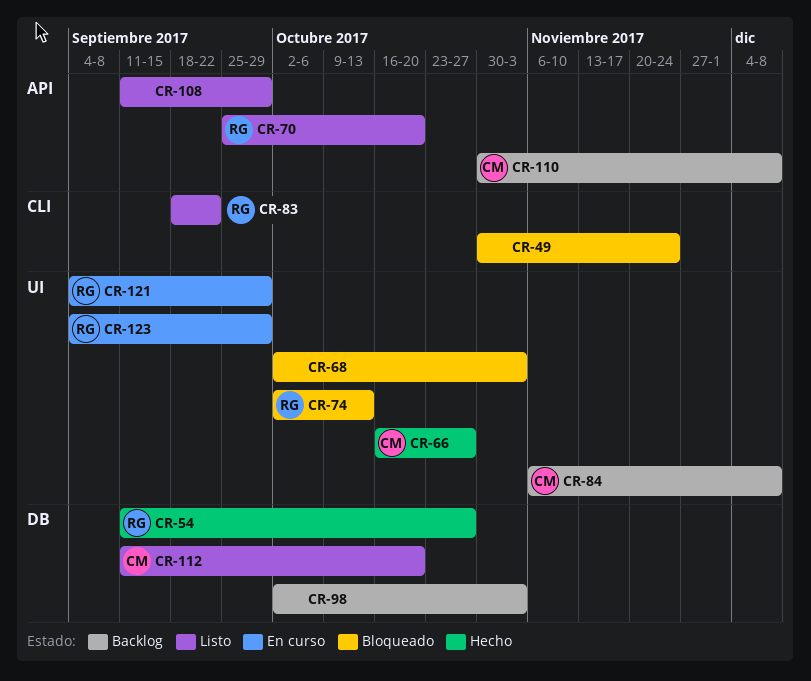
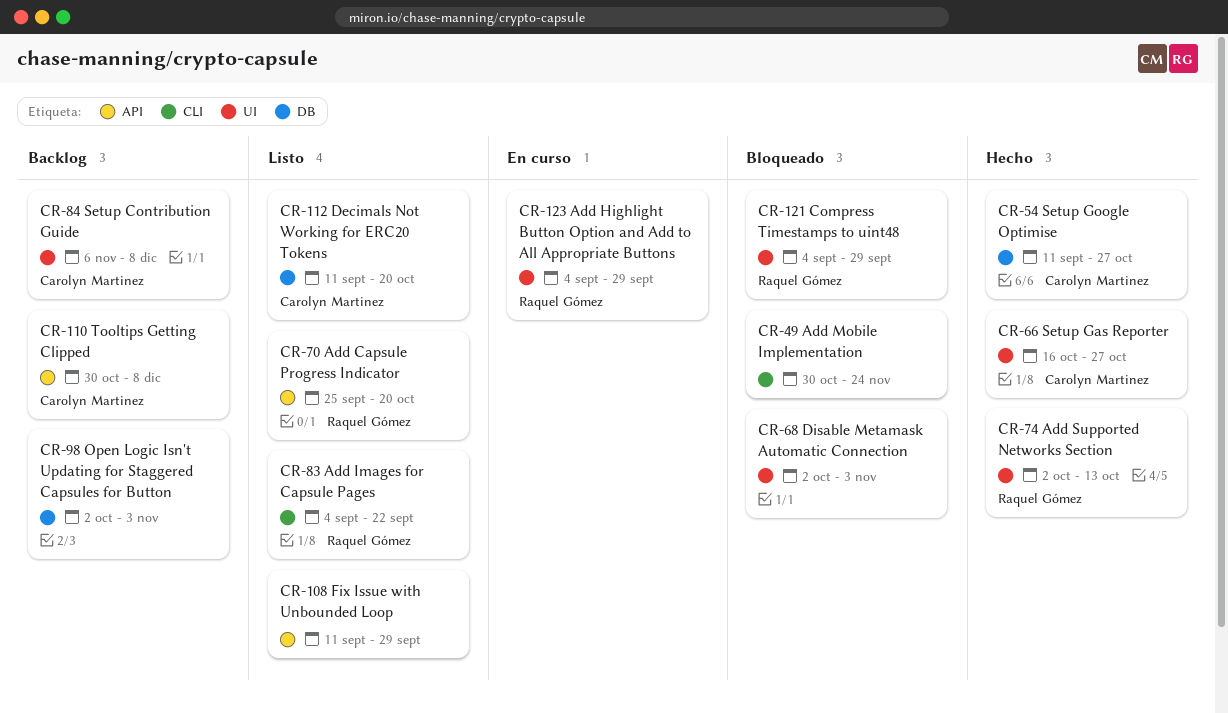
CR-54, owner: Raquel Gómez -> Carolyn Martinez
CR-74, status: Bloqueado -> Hecho
CR-83, start: Sep 18 -> Sep 4
CR-121, status: En curso -> Bloqueado

